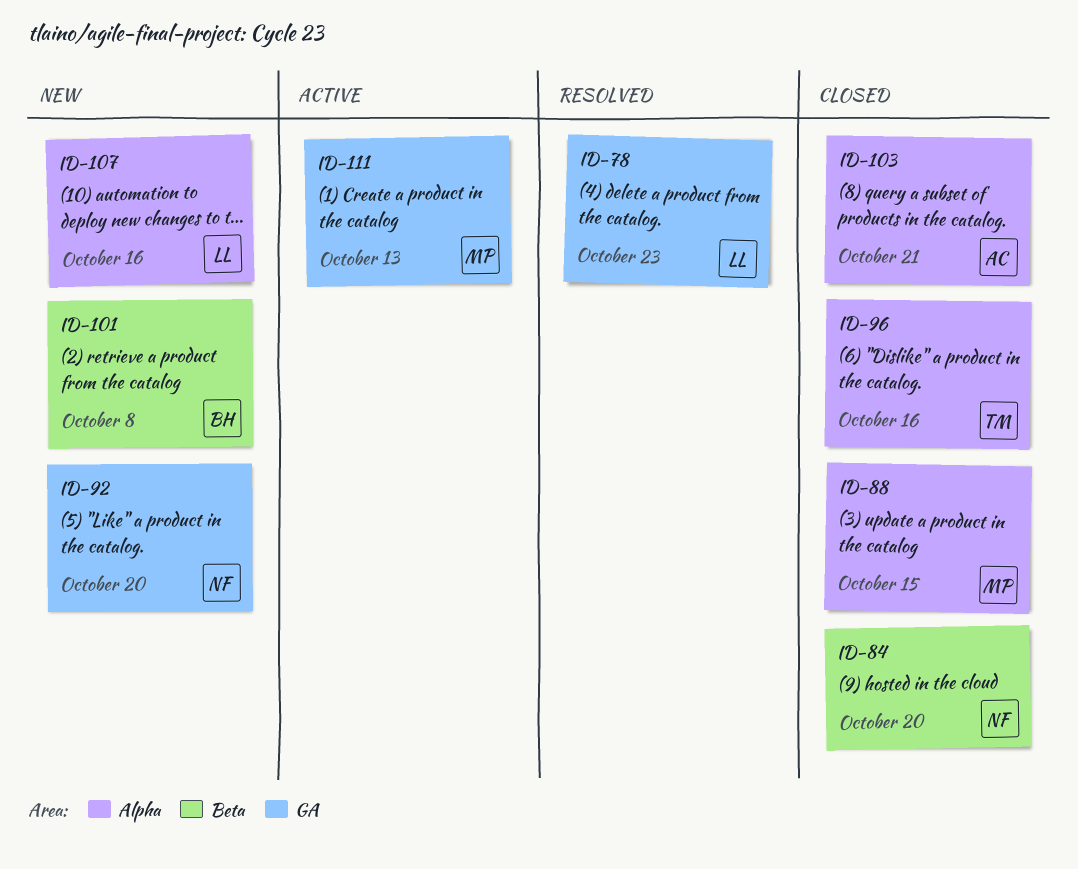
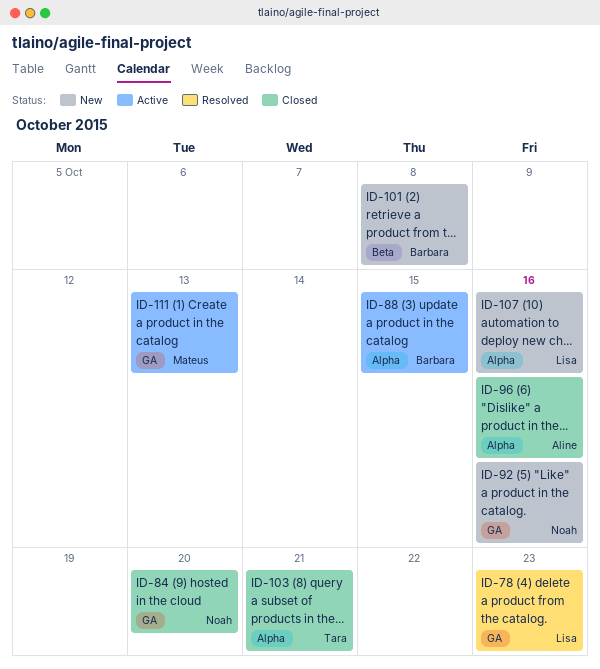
ID-84, label: Beta -> GA
ID-88, status: Closed -> Active
ID-88, owner: Mateus -> Barbara
ID-92, due: Oct 20 -> Oct 16
ID-96, owner: Tara -> Aline
ID-103, owner: Aline -> Tara

